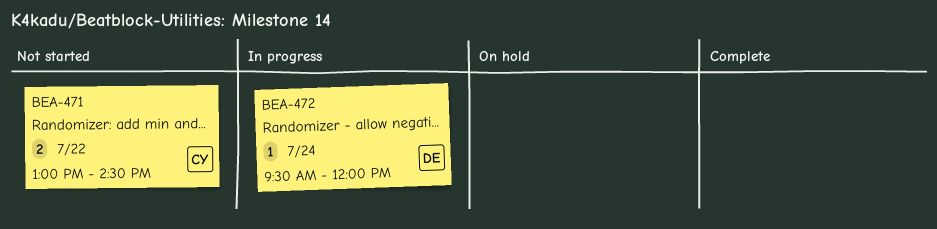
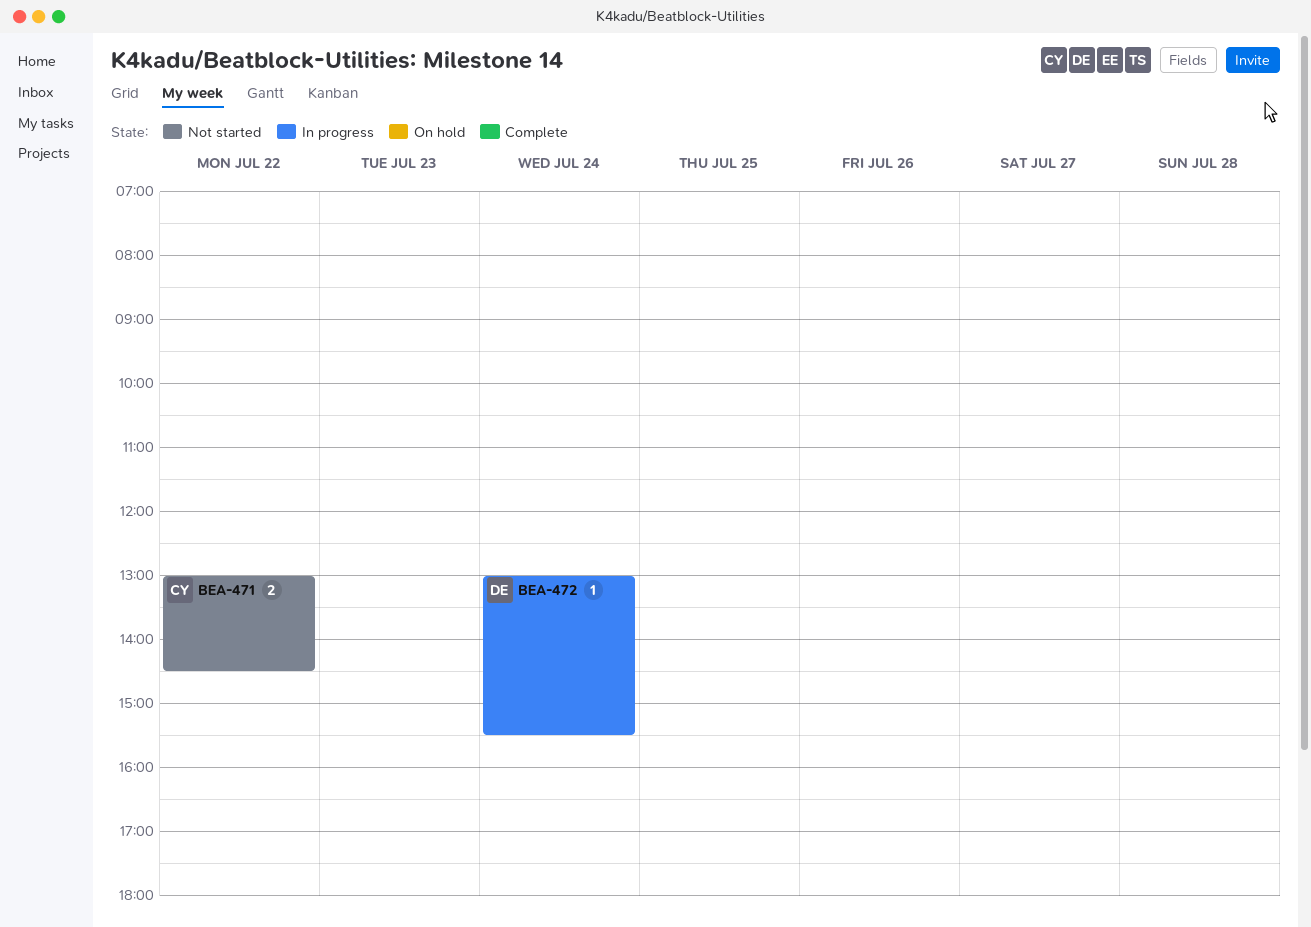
BEA-472, begins: 09:30 -> 13:00
BEA-472, ends: 12:00 -> 15:30

